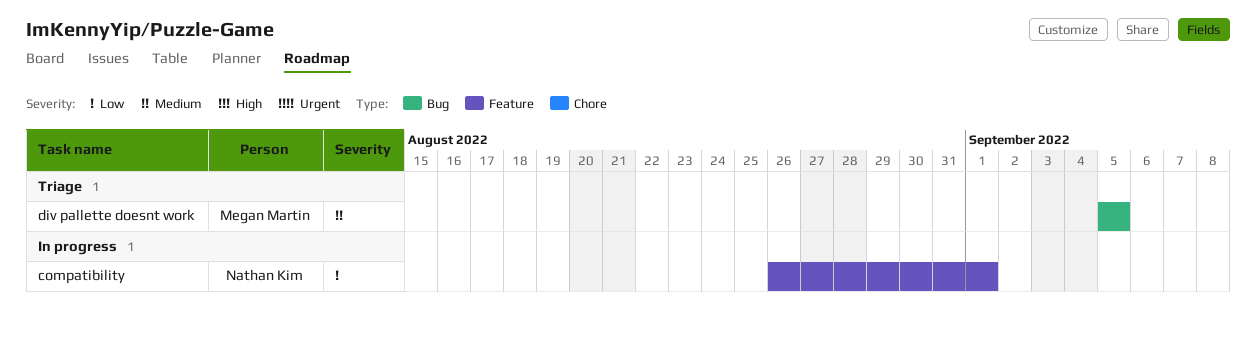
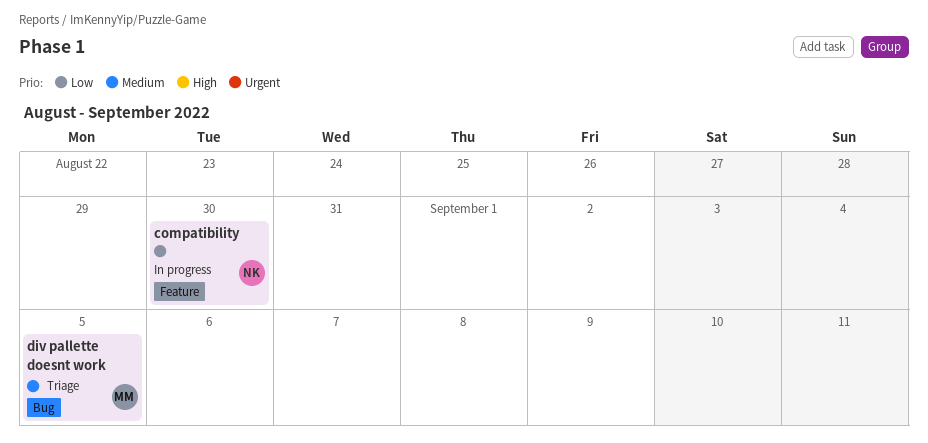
compatibility, due: Sep 1 -> Aug 30

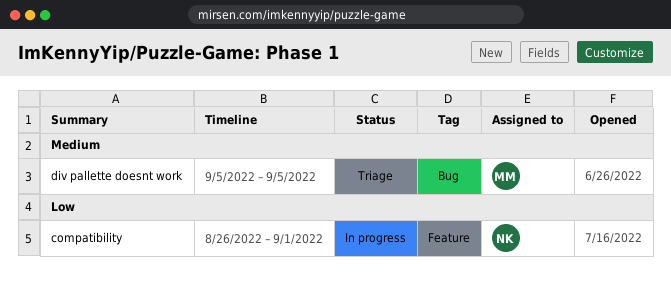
compatibility, due: Aug 30 -> Sep 1

